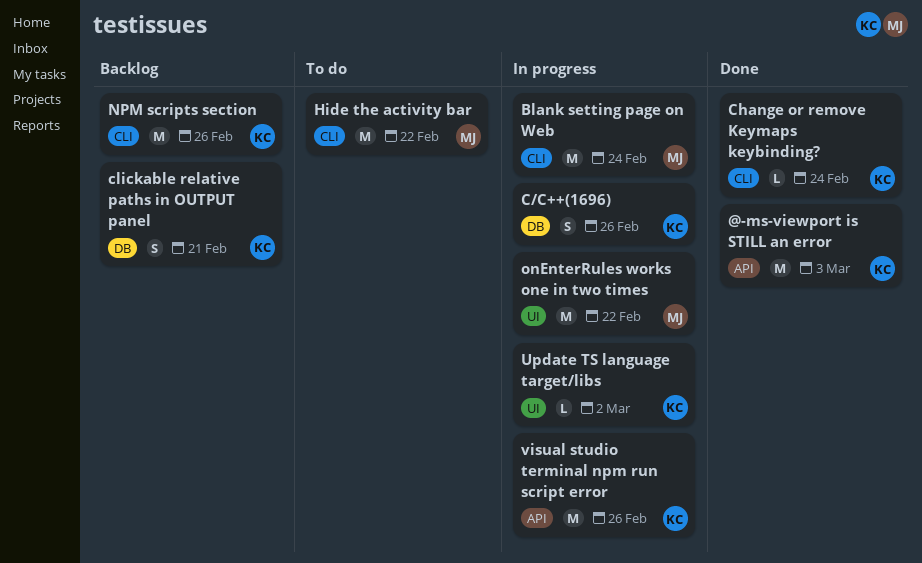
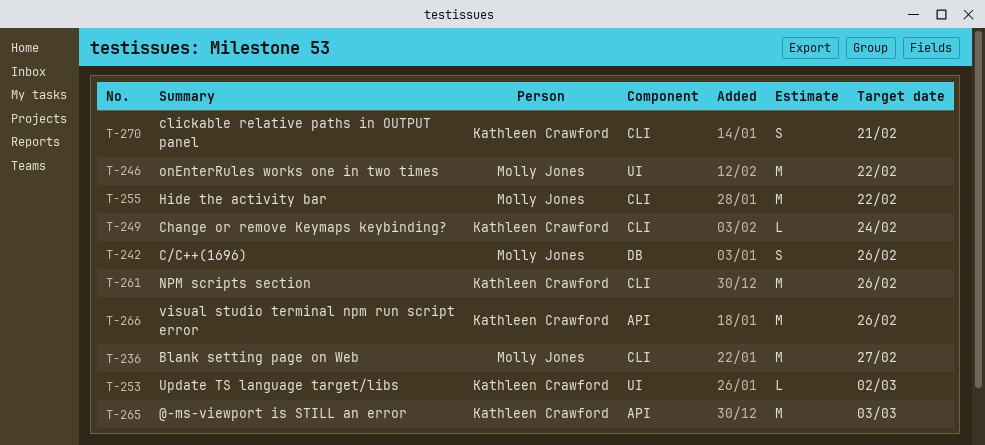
Blank setting page on Web, due: Feb 24 -> Feb 27
C/C++(1696), owner: Kathleen Crawford -> Molly Jones
clickable relative paths in OUTPUT panel, label: DB -> CLI

